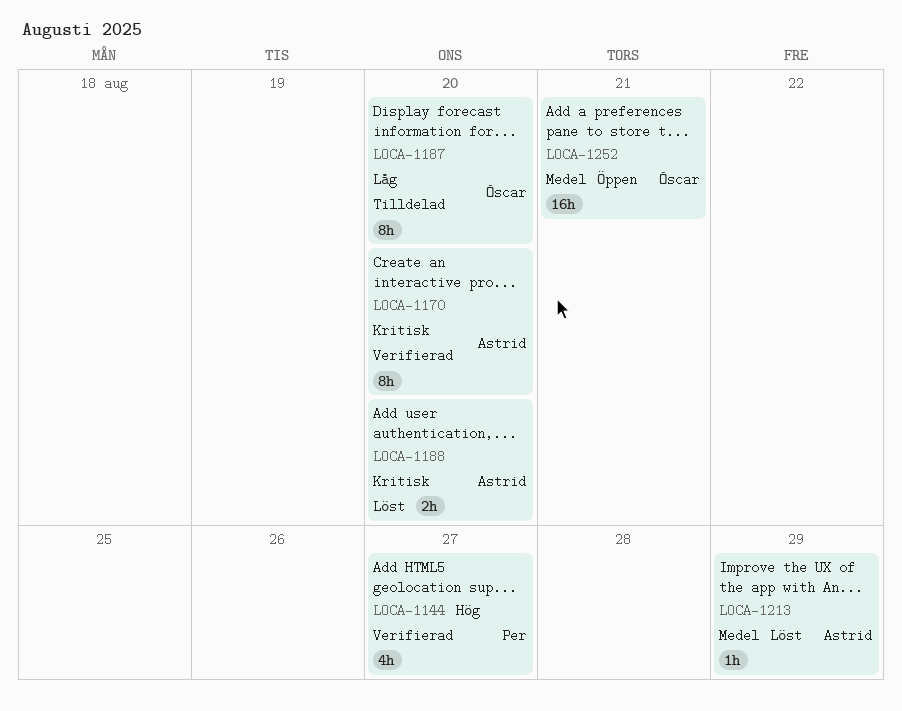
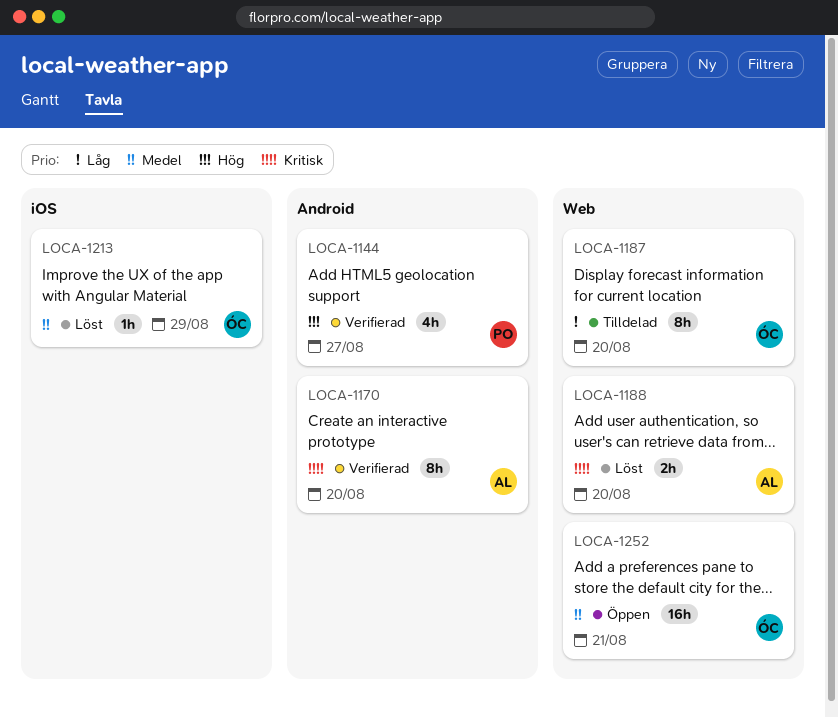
LOCA-1213, owner: Astrid -> Óscar

